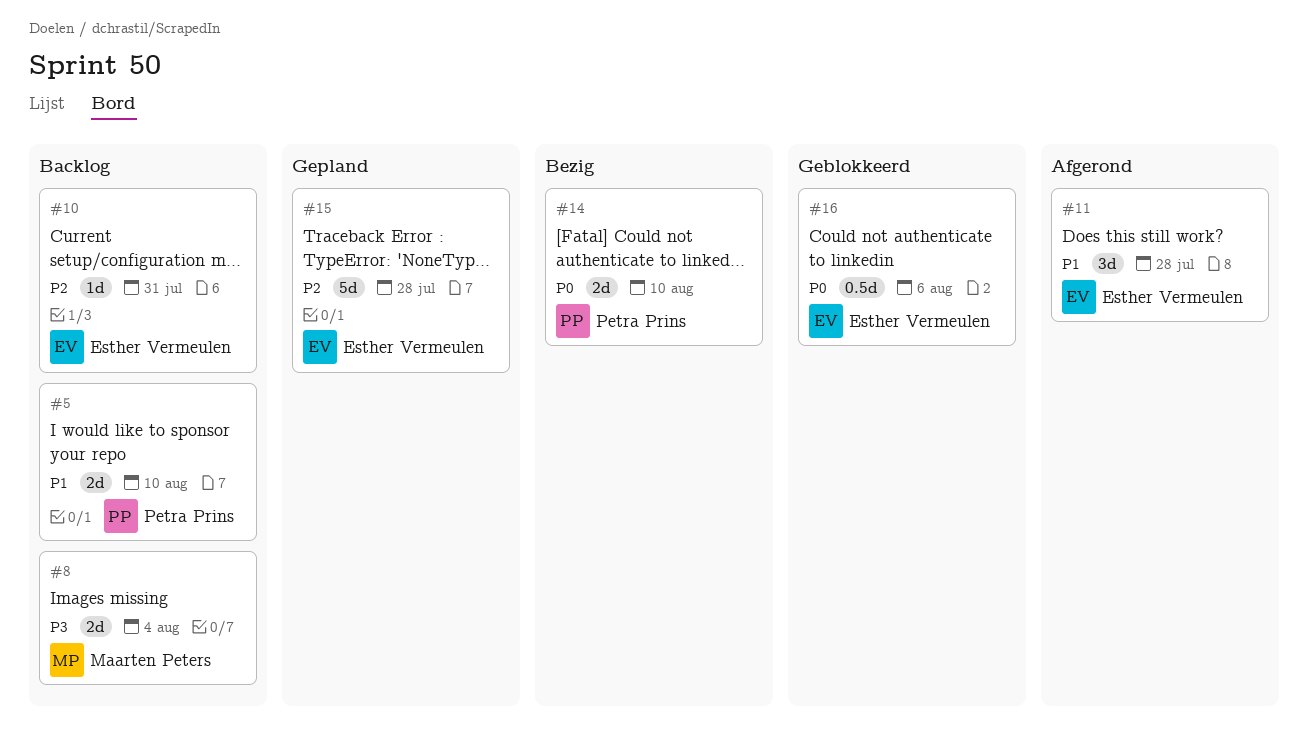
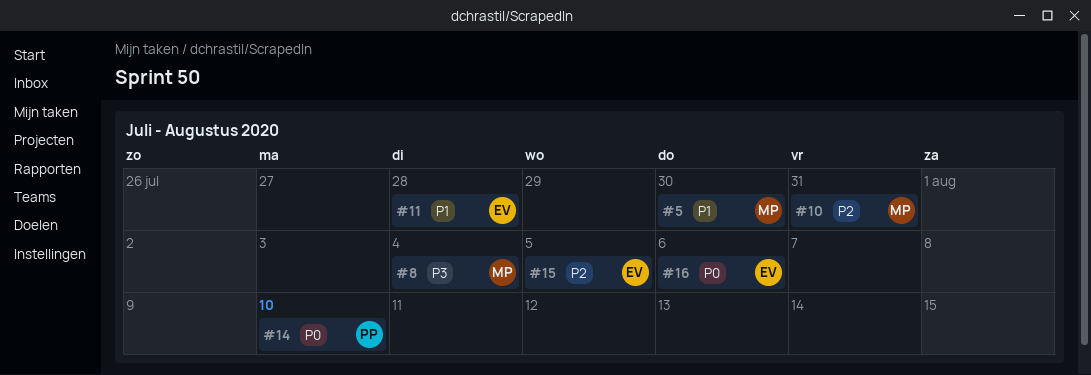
#5, owner: Petra Prins -> Maarten Peters
#5, due: Aug 10 -> Jul 30
#10, owner: Esther Vermeulen -> Maarten Peters
#15, due: Jul 28 -> Aug 5

